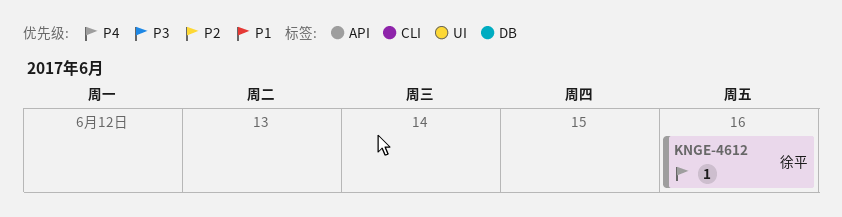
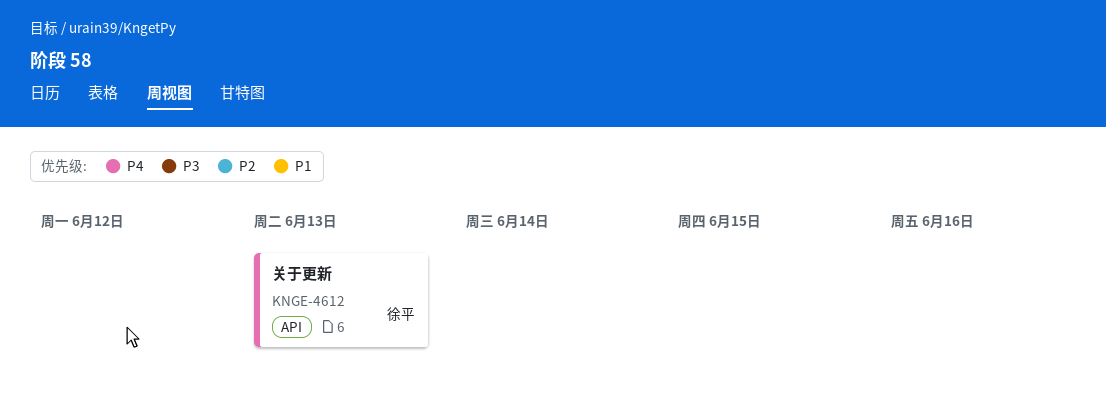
KNGE-4612, due: Jun 16 -> Jun 13

